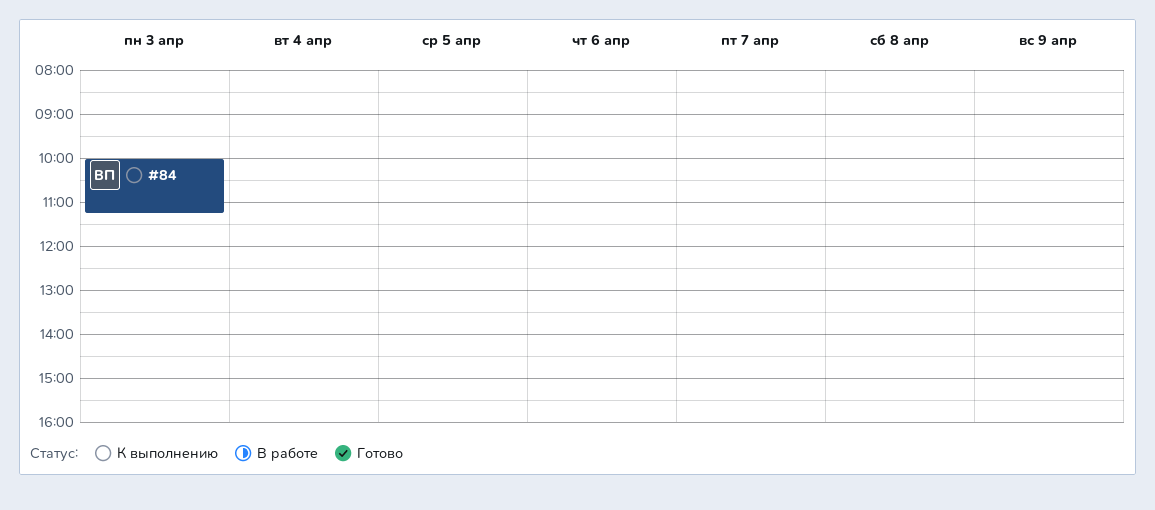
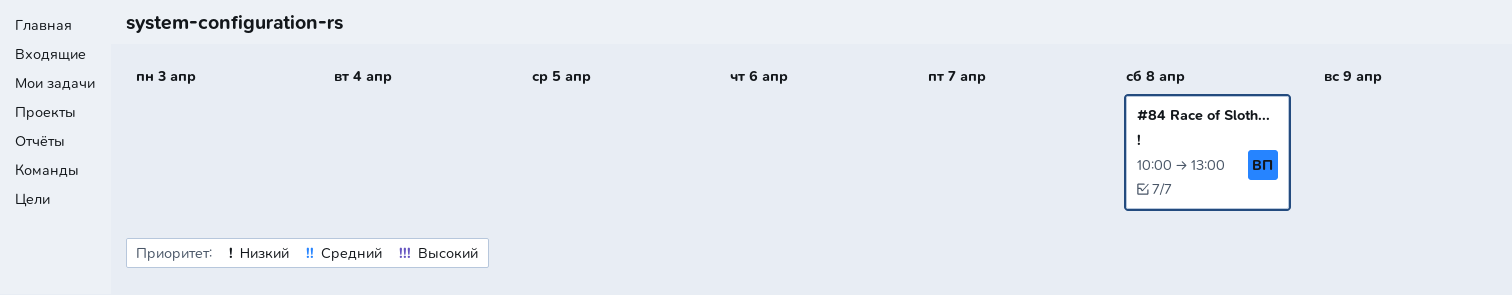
#84, day: Apr 3 -> Apr 8
#84, ends: 11:15 -> 13:00

